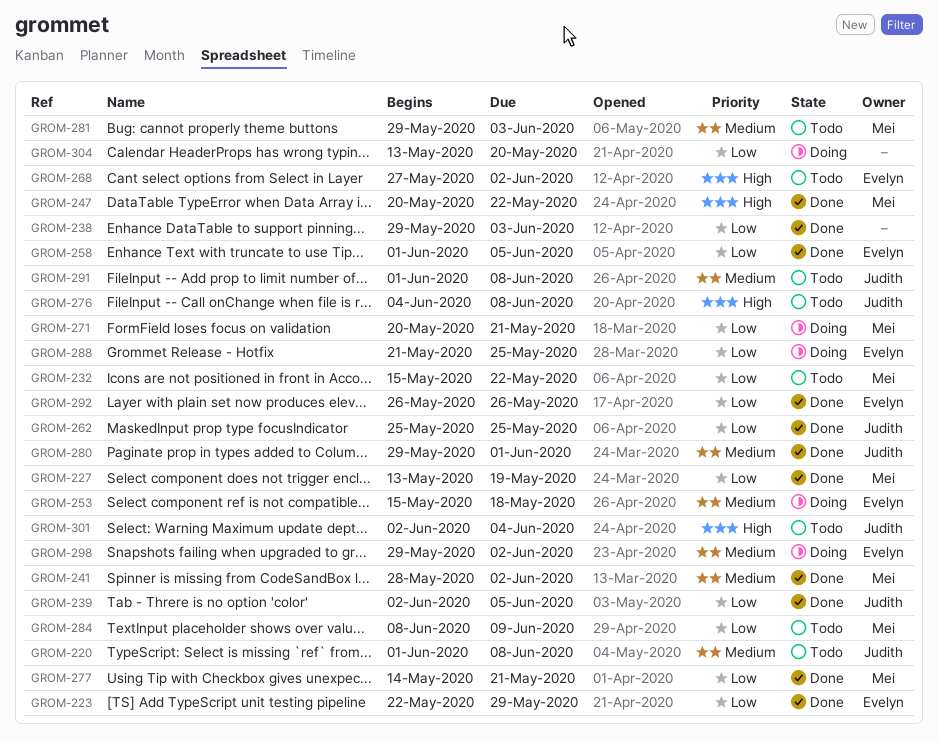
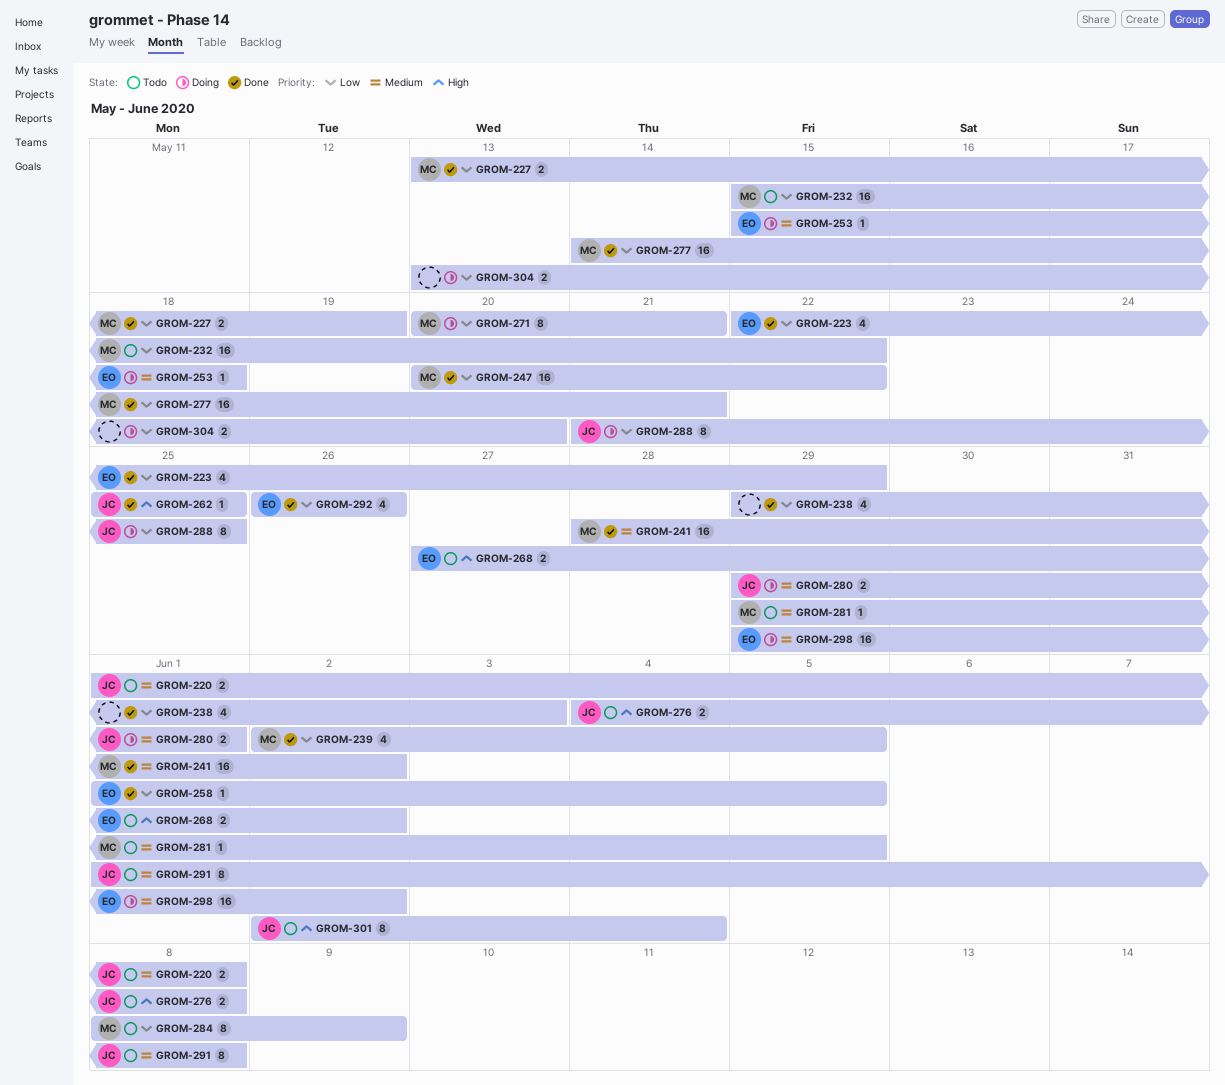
GROM-239, owner: Judith -> Mei
GROM-247, priority: High -> Low
GROM-262, priority: Low -> High
GROM-280, status: Done -> Doing
GROM-281, due: Jun 3 -> Jun 5
GROM-288, owner: Evelyn -> Judith

